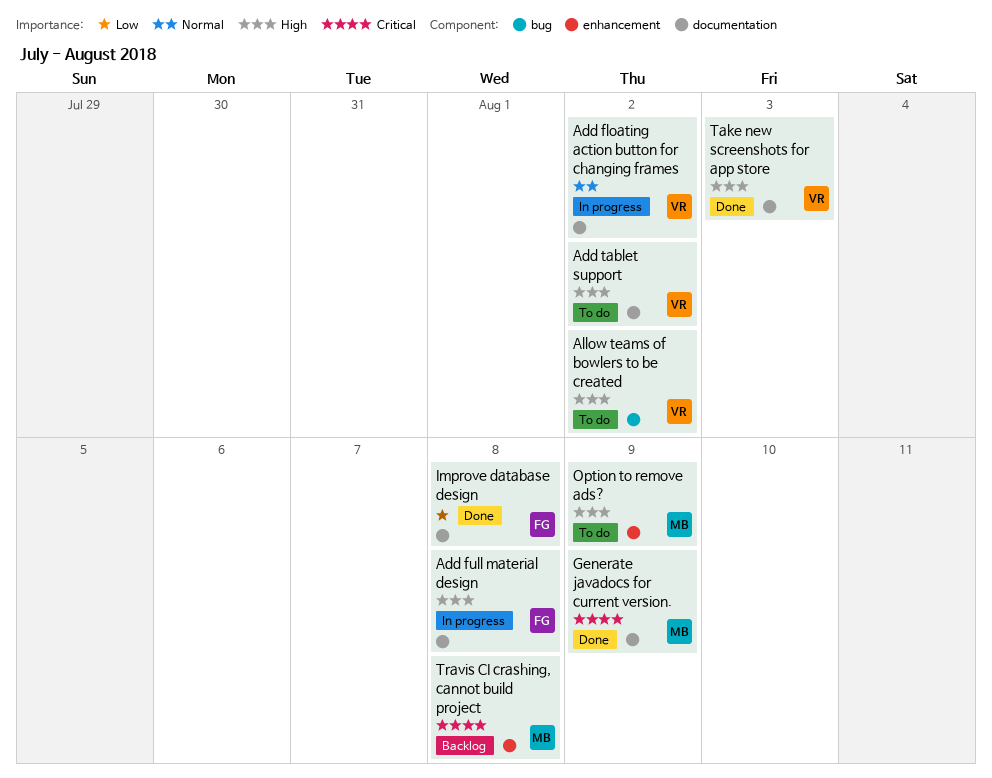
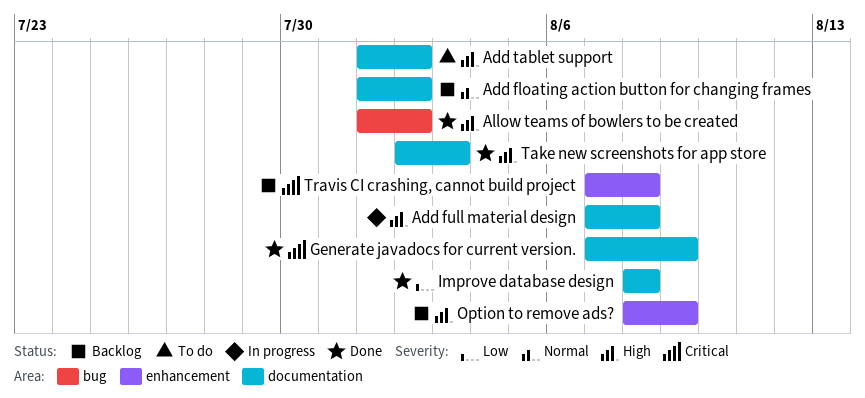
Add floating action button for changing frames, status: In progress -> Backlog
Allow teams of bowlers to be created, status: To do -> Done
Option to remove ads?, status: To do -> Backlog

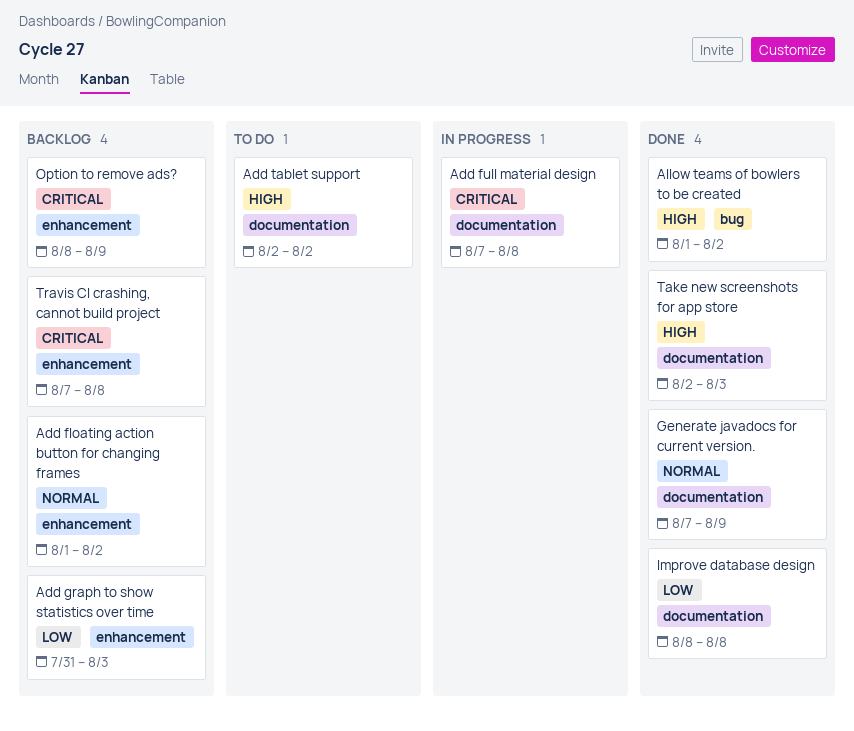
Add floating action button for changing frames, label: documentation -> enhancement
Add full material design, priority: High -> Critical
Add graph to show statistics over time: none -> present
Add tablet support, start: Aug 1 -> Aug 2
Generate javadocs for current version., priority: Critical -> Normal
Option to remove ads?, priority: High -> Critical

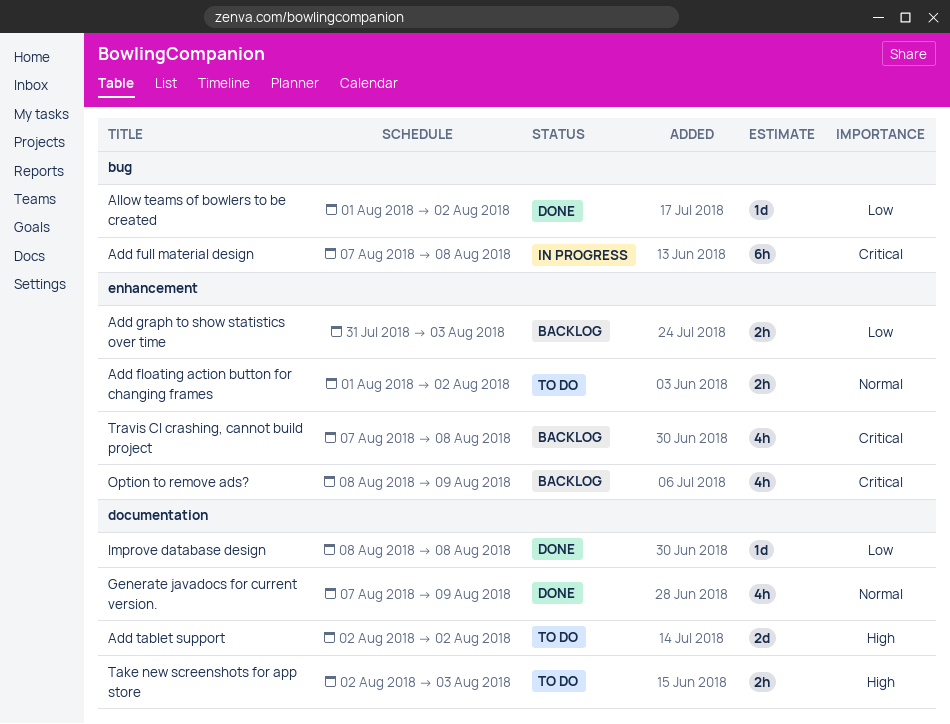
Add floating action button for changing frames, status: Backlog -> To do
Add full material design, label: documentation -> bug
Allow teams of bowlers to be created, priority: High -> Low
Take new screenshots for app store, status: Done -> To do

